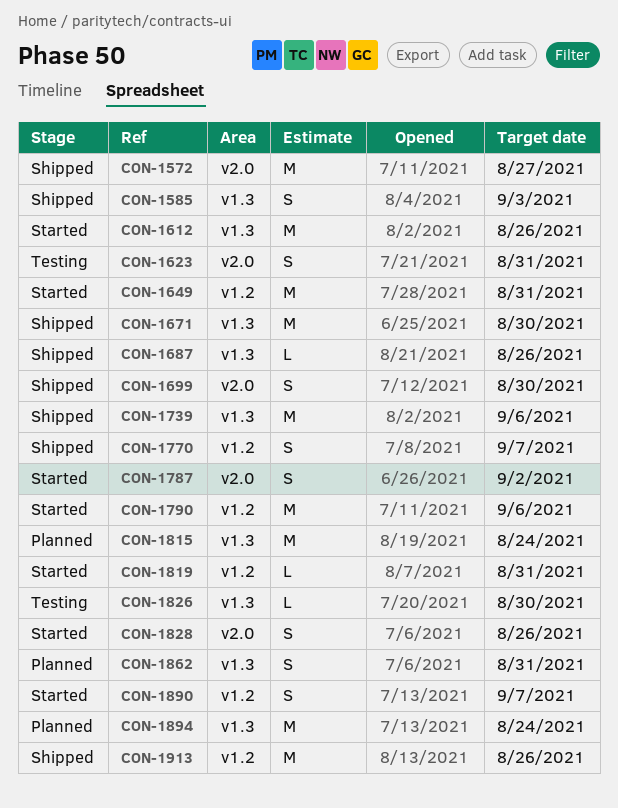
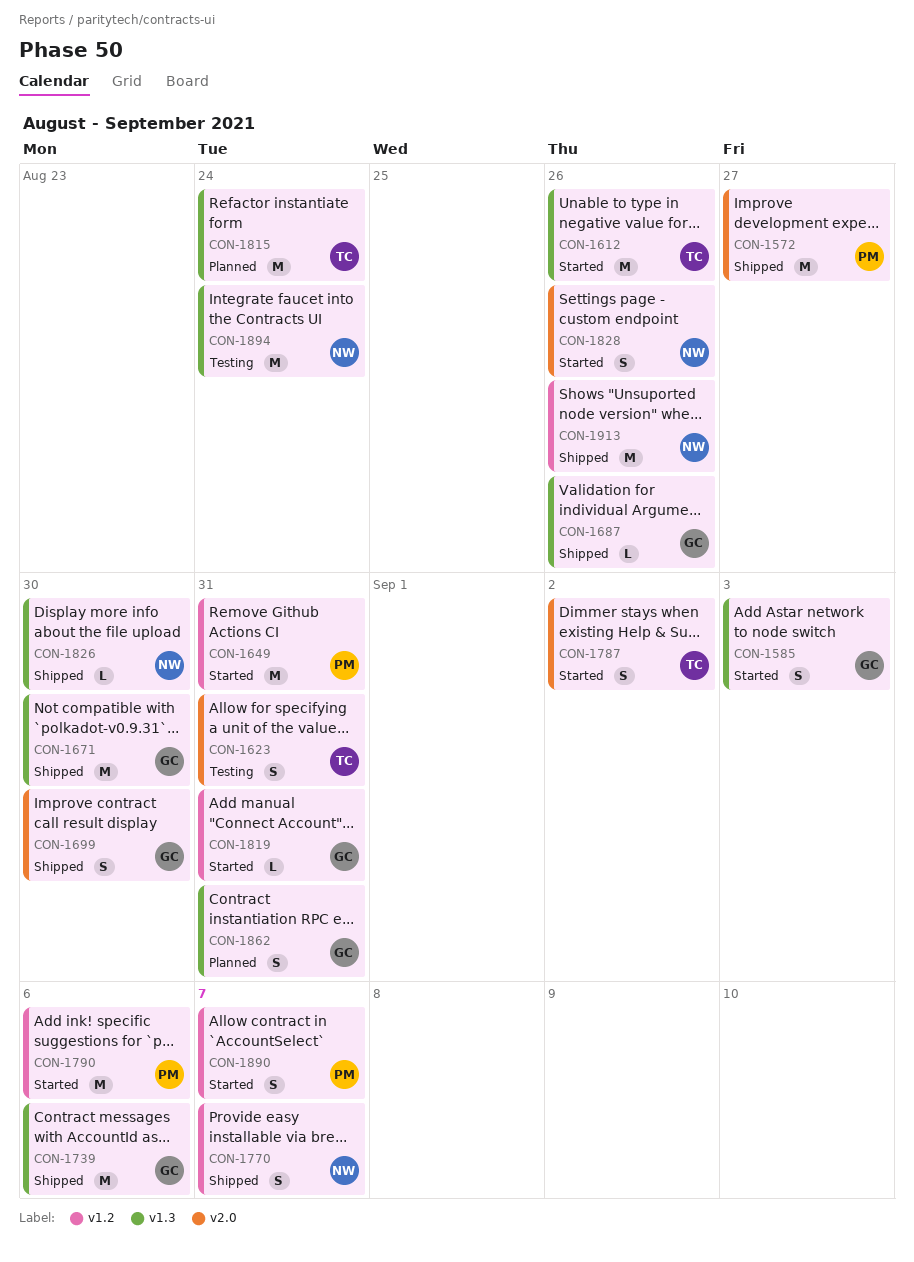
CON-1585, status: Shipped -> Started
CON-1826, status: Testing -> Shipped
CON-1894, status: Planned -> Testing

